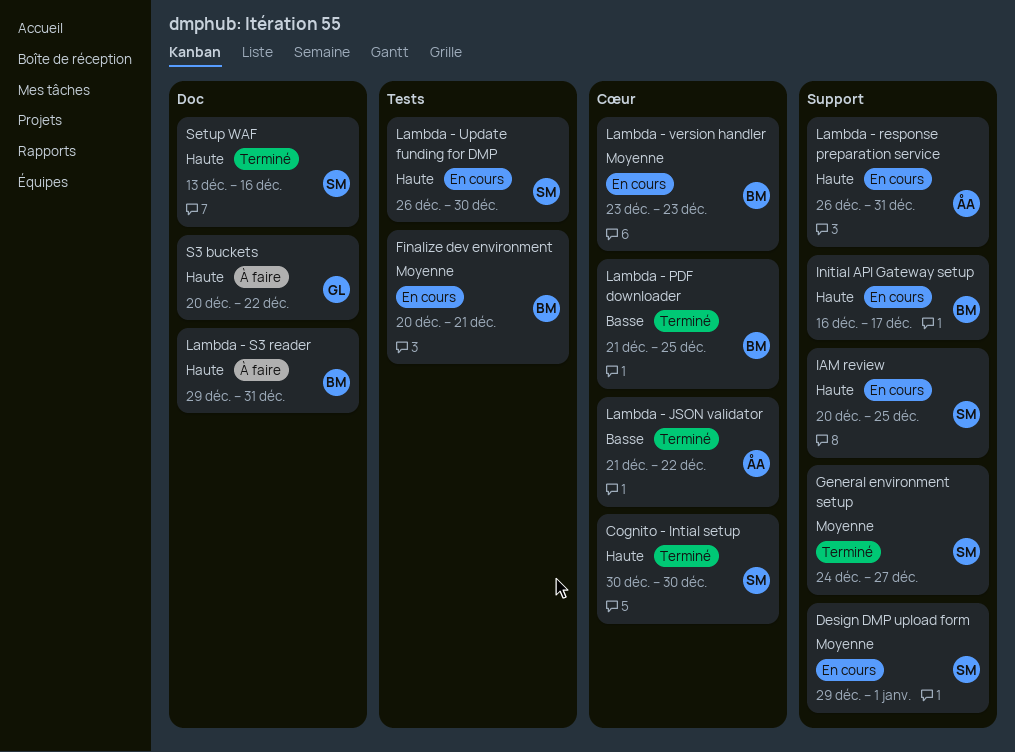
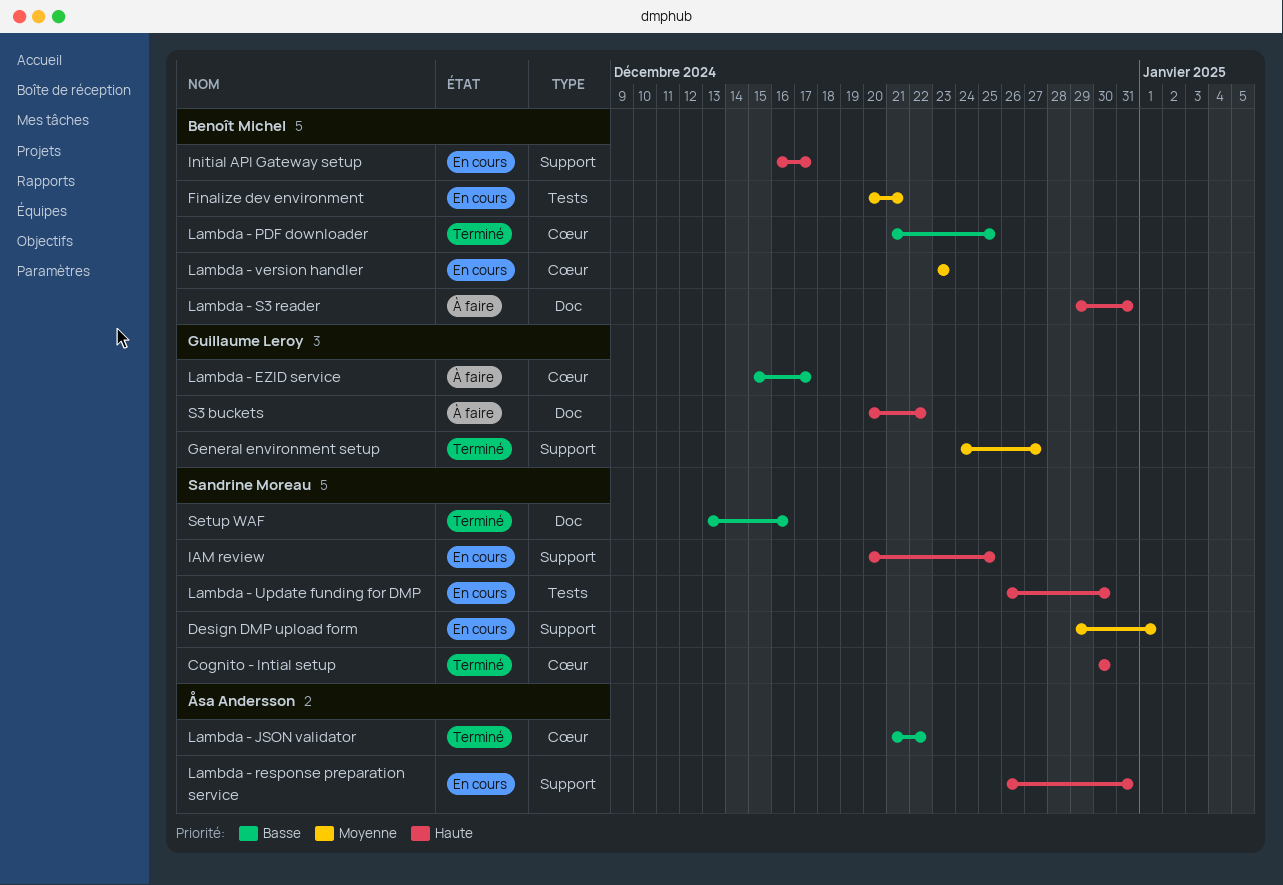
General environment setup, owner: Sandrine Moreau -> Guillaume Leroy
Lambda - EZID service: none -> present
Setup WAF, priority: Haute -> Basse

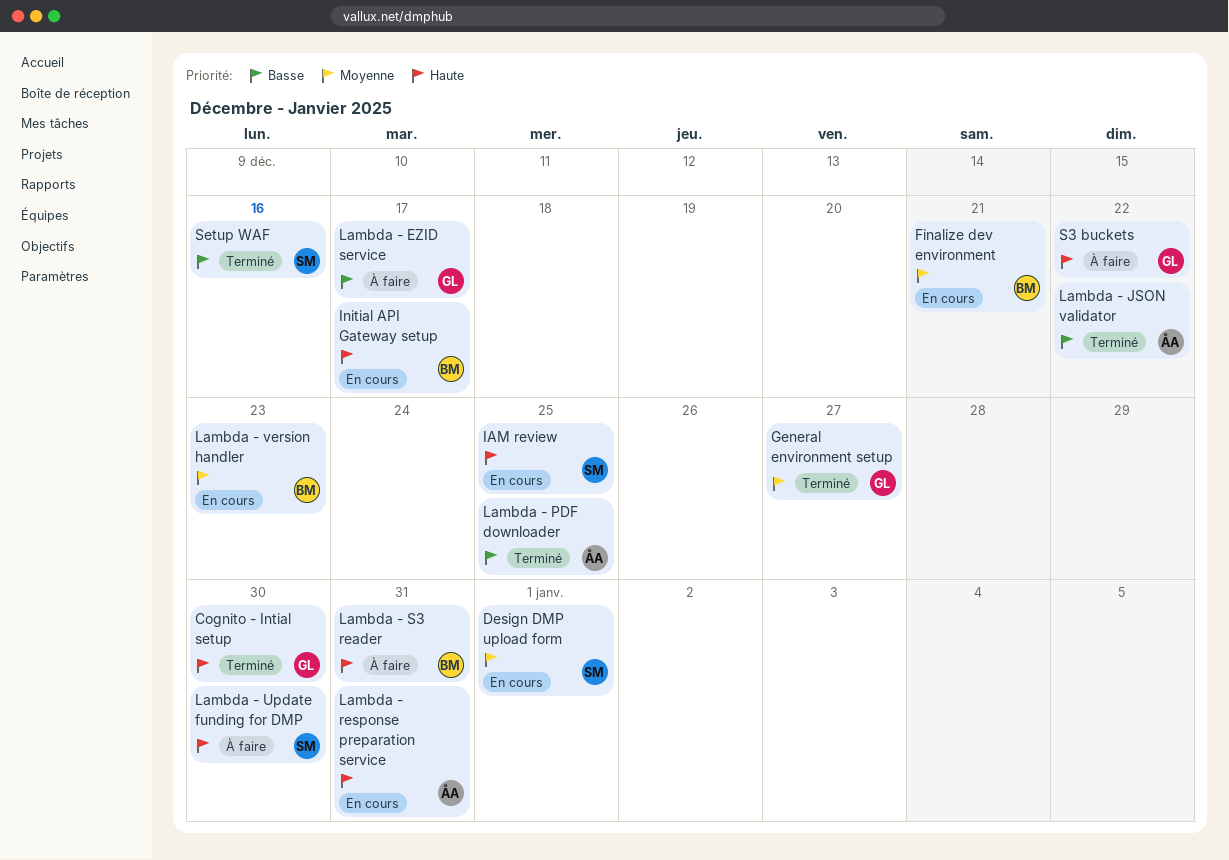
Cognito - Intial setup, owner: Sandrine Moreau -> Guillaume Leroy
Lambda - PDF downloader, owner: Benoît Michel -> Åsa Andersson
Lambda - Update funding for DMP, status: En cours -> À faire

